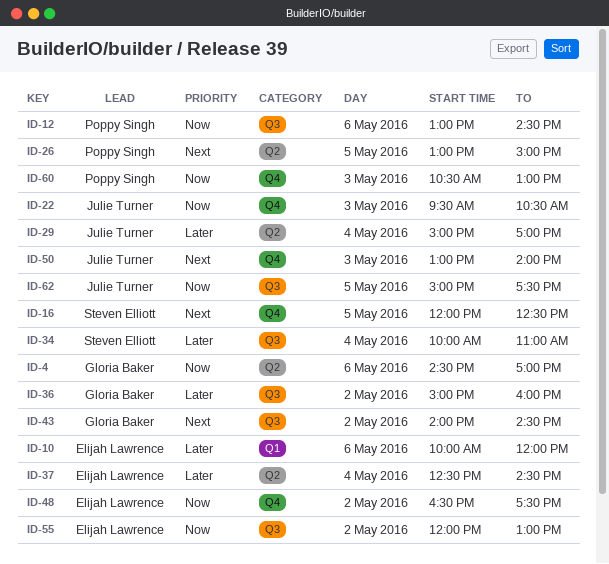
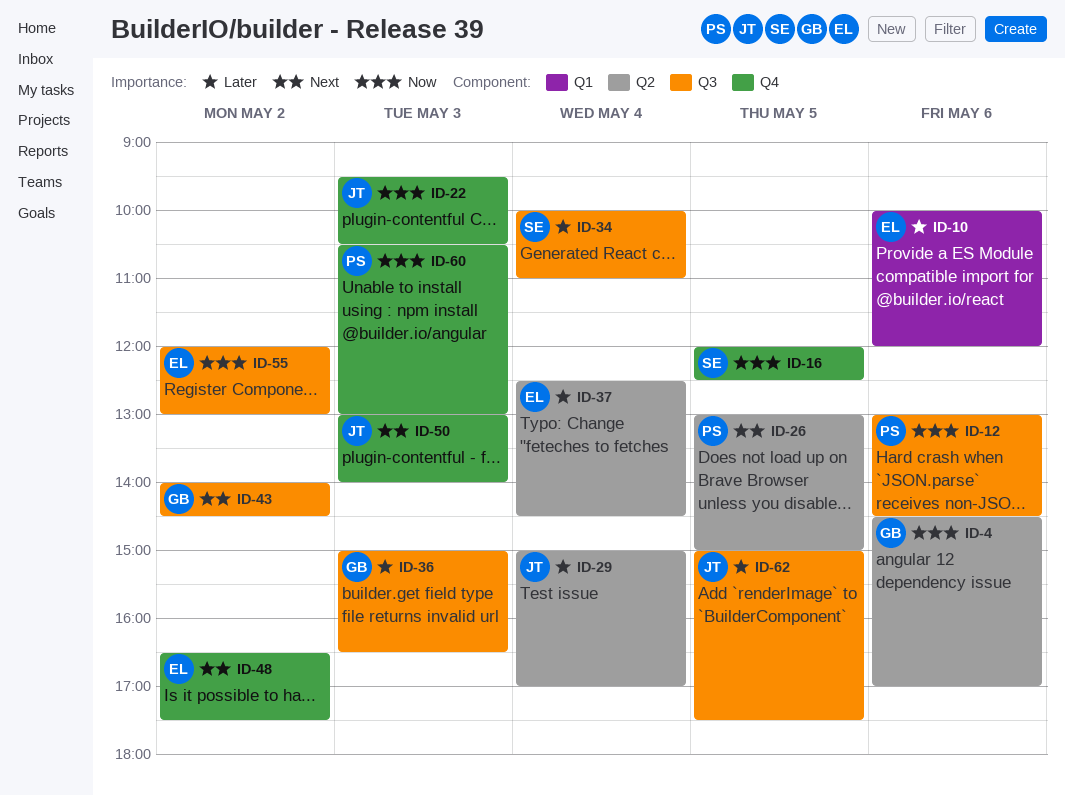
ID-16, priority: Next -> Now
ID-36, day: May 2 -> May 3
ID-36, ends: 16:00 -> 16:30
ID-48, priority: Now -> Next
ID-62, priority: Now -> Later

